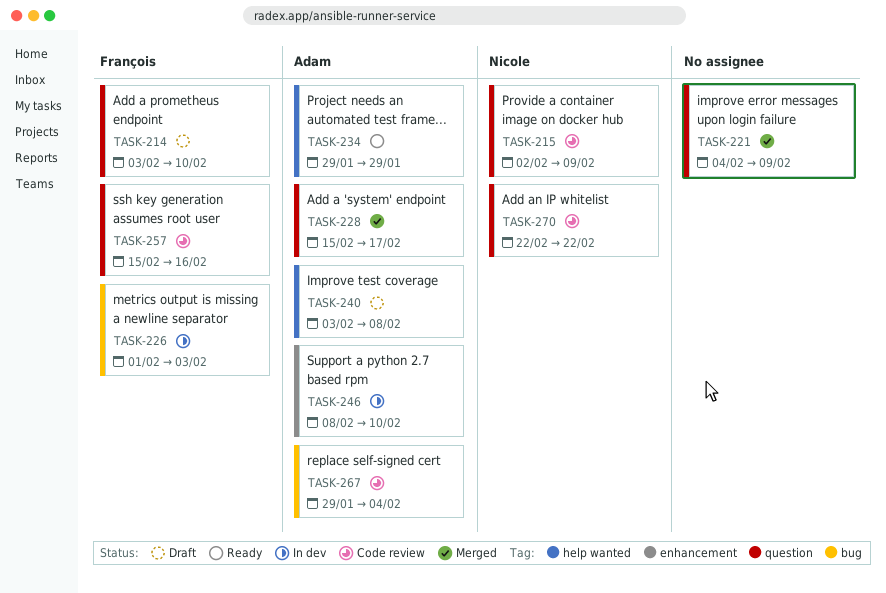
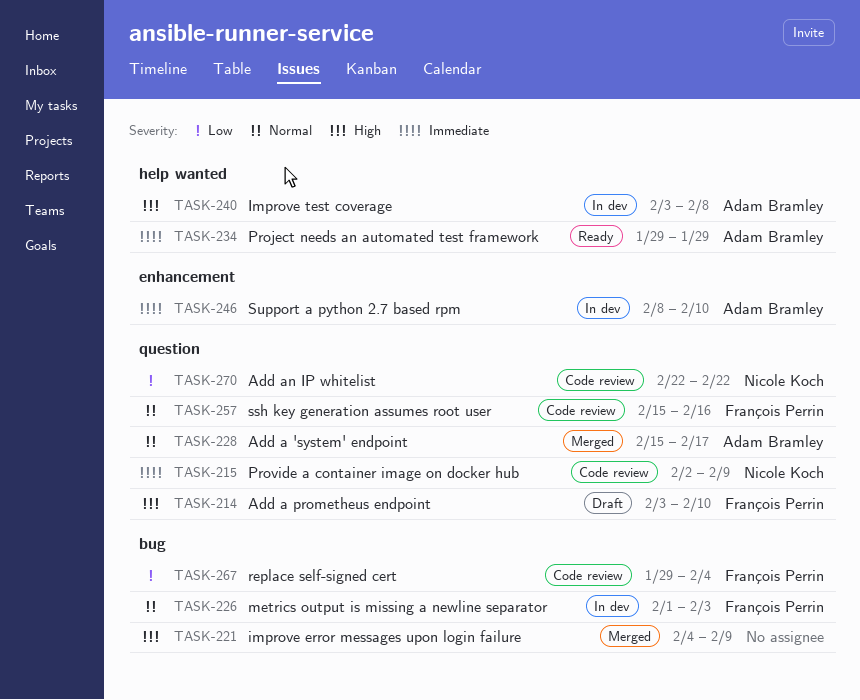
TASK-221, label: question -> bug
TASK-240, status: Draft -> In dev
TASK-267, owner: Adam Bramley -> François Perrin

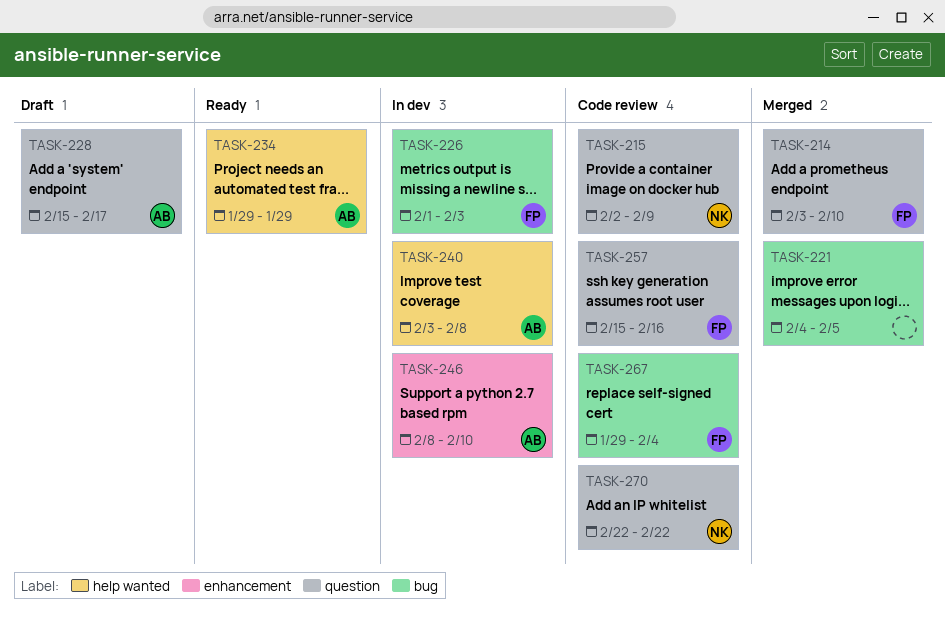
TASK-214, status: Draft -> Merged
TASK-221, due: Feb 9 -> Feb 5
TASK-228, status: Merged -> Draft

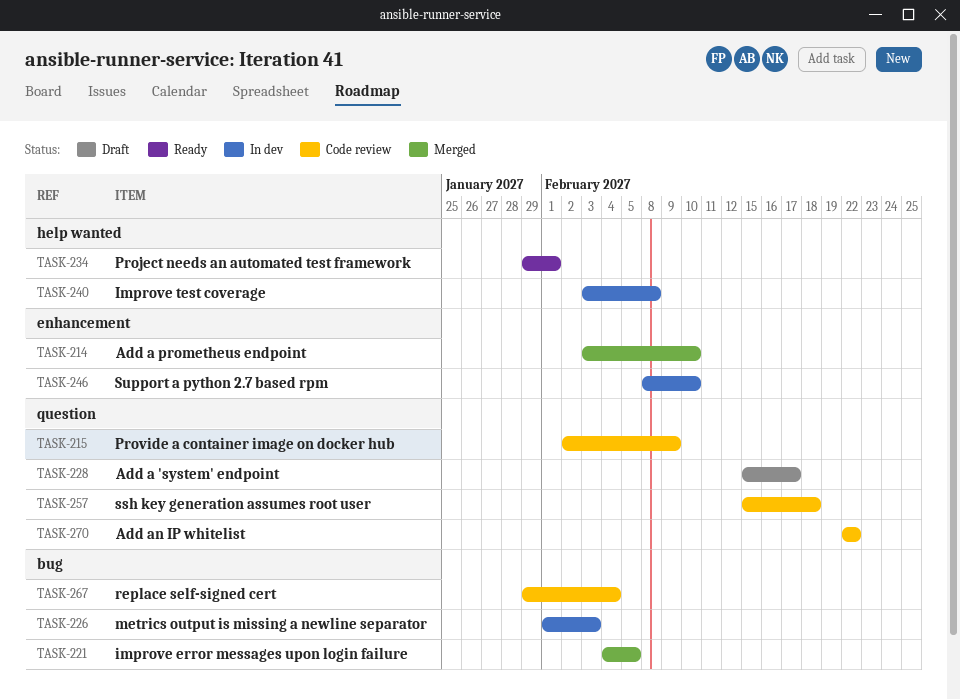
TASK-214, label: question -> enhancement
TASK-234, due: Jan 29 -> Feb 1
TASK-257, due: Feb 16 -> Feb 18

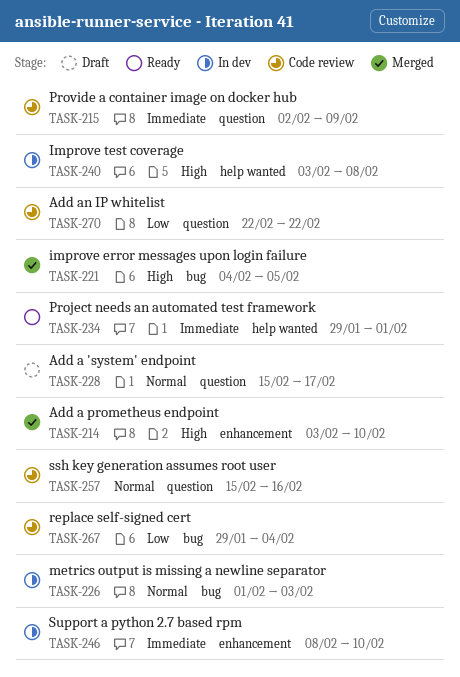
TASK-257, due: Feb 18 -> Feb 16

